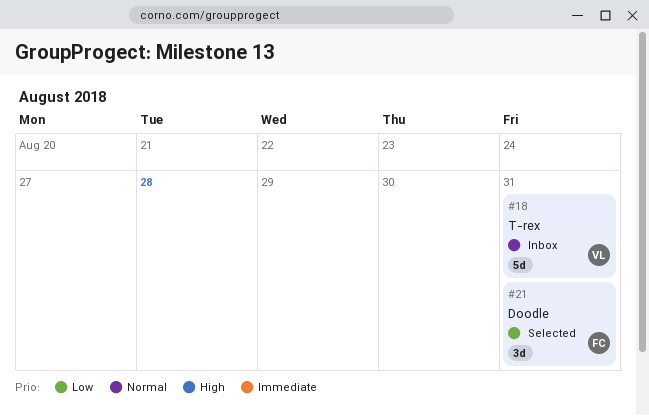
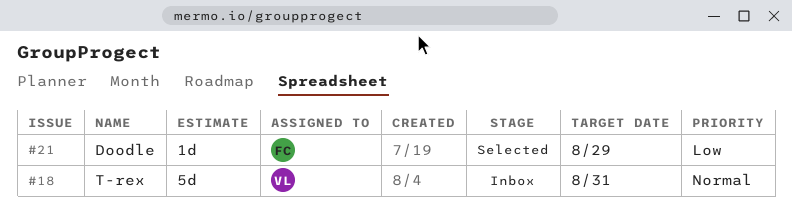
#21, estimate: 3d -> 1d
#21, due: Aug 31 -> Aug 29

